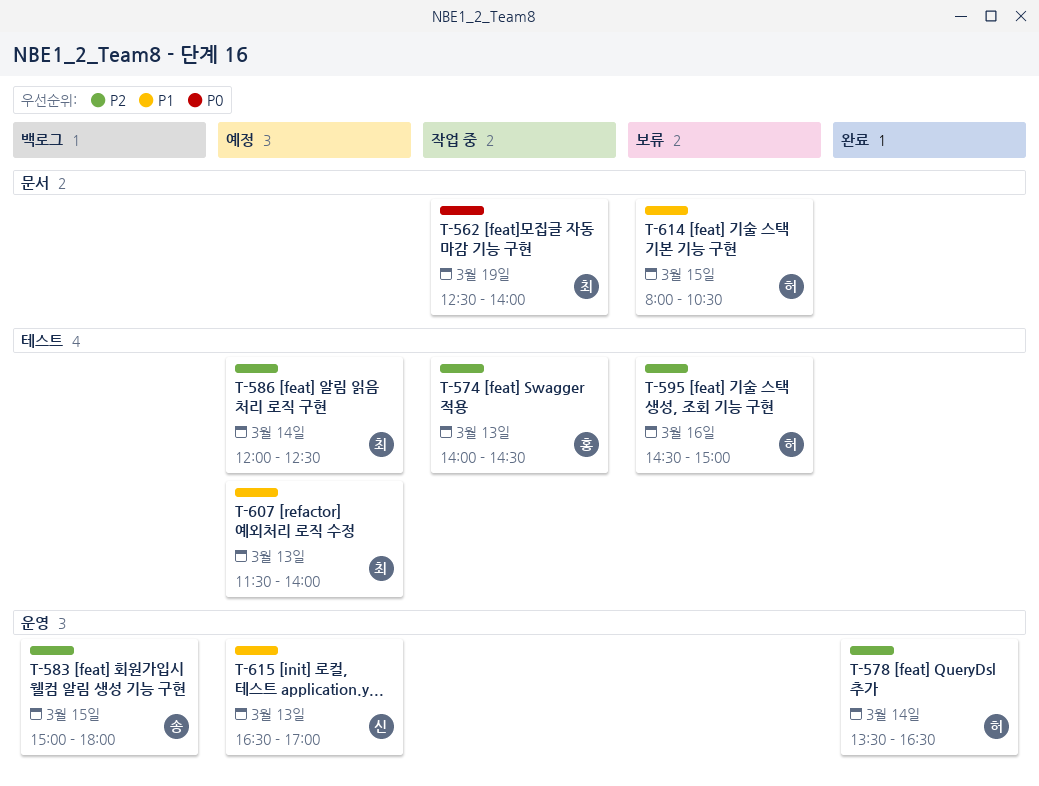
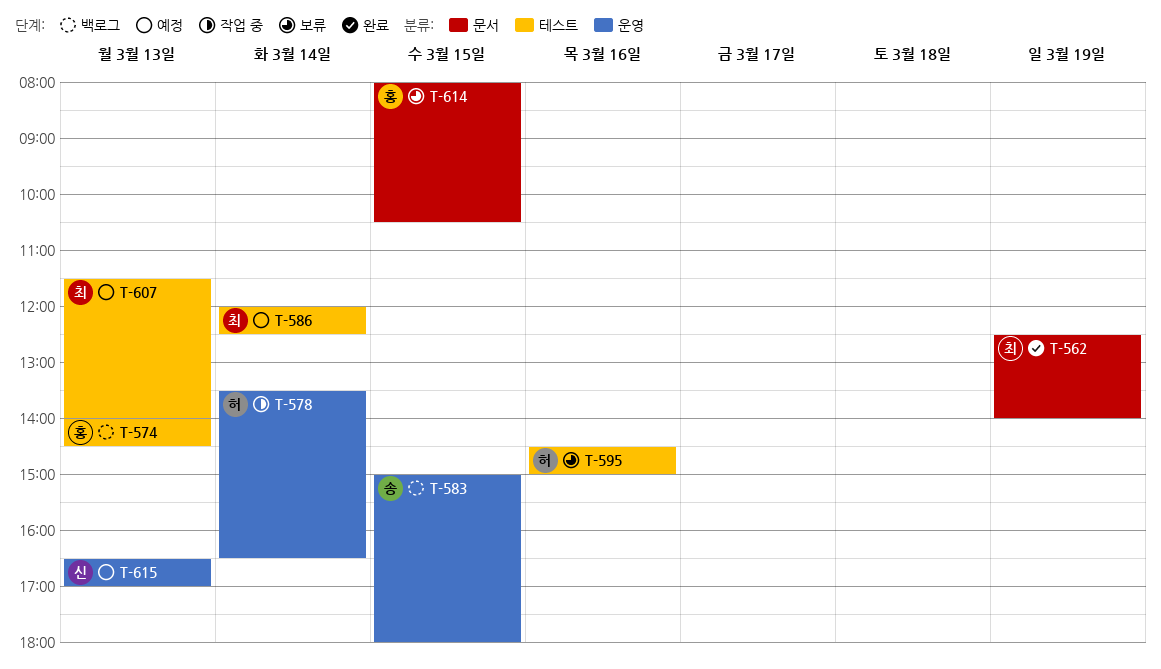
T-562, status: 작업 중 -> 완료
T-574, status: 작업 중 -> 백로그
T-578, status: 완료 -> 작업 중
T-614, owner: 허 -> 홍

